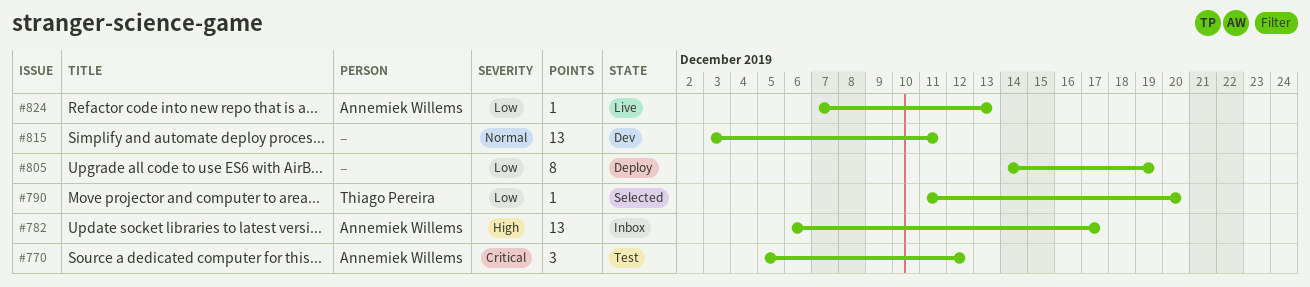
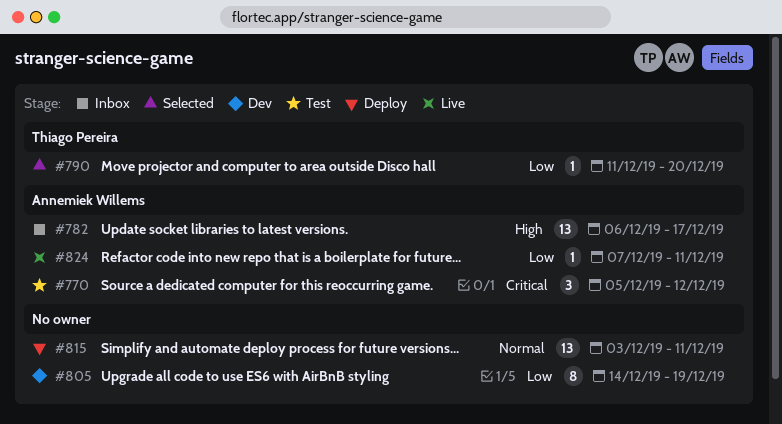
#805, status: Deploy -> Dev
#815, status: Dev -> Deploy
#824, due: Dec 13 -> Dec 11

